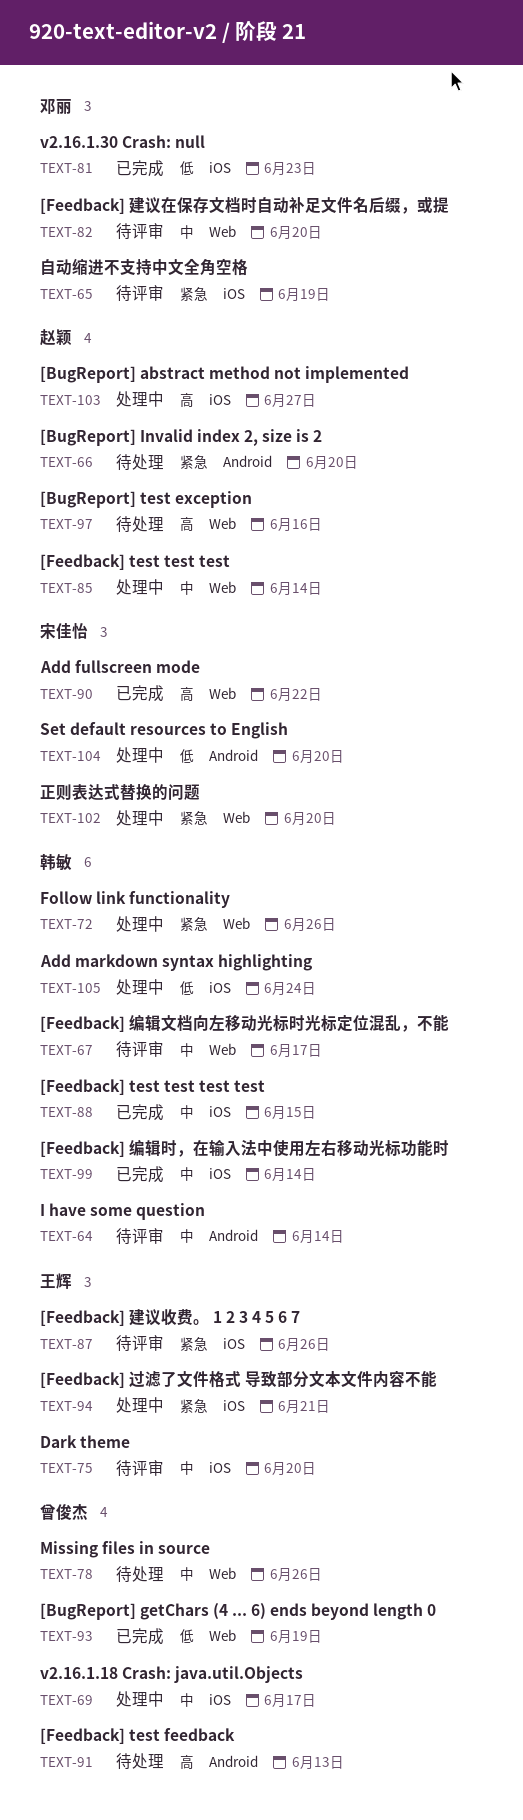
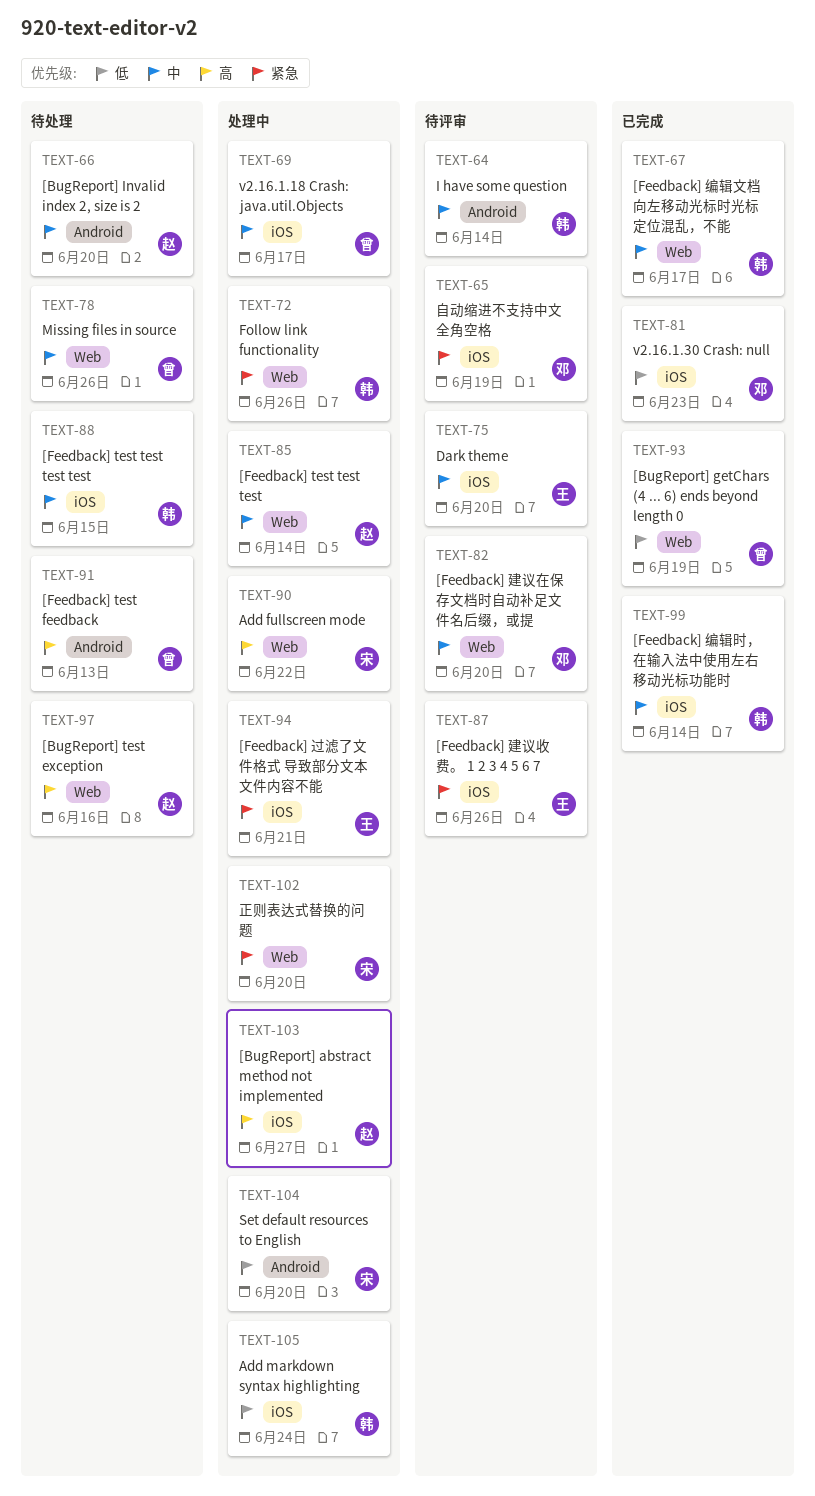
TEXT-66, priority: 紧急 -> 中
TEXT-67, status: 待评审 -> 已完成
TEXT-88, status: 已完成 -> 待处理
TEXT-90, status: 已完成 -> 处理中

